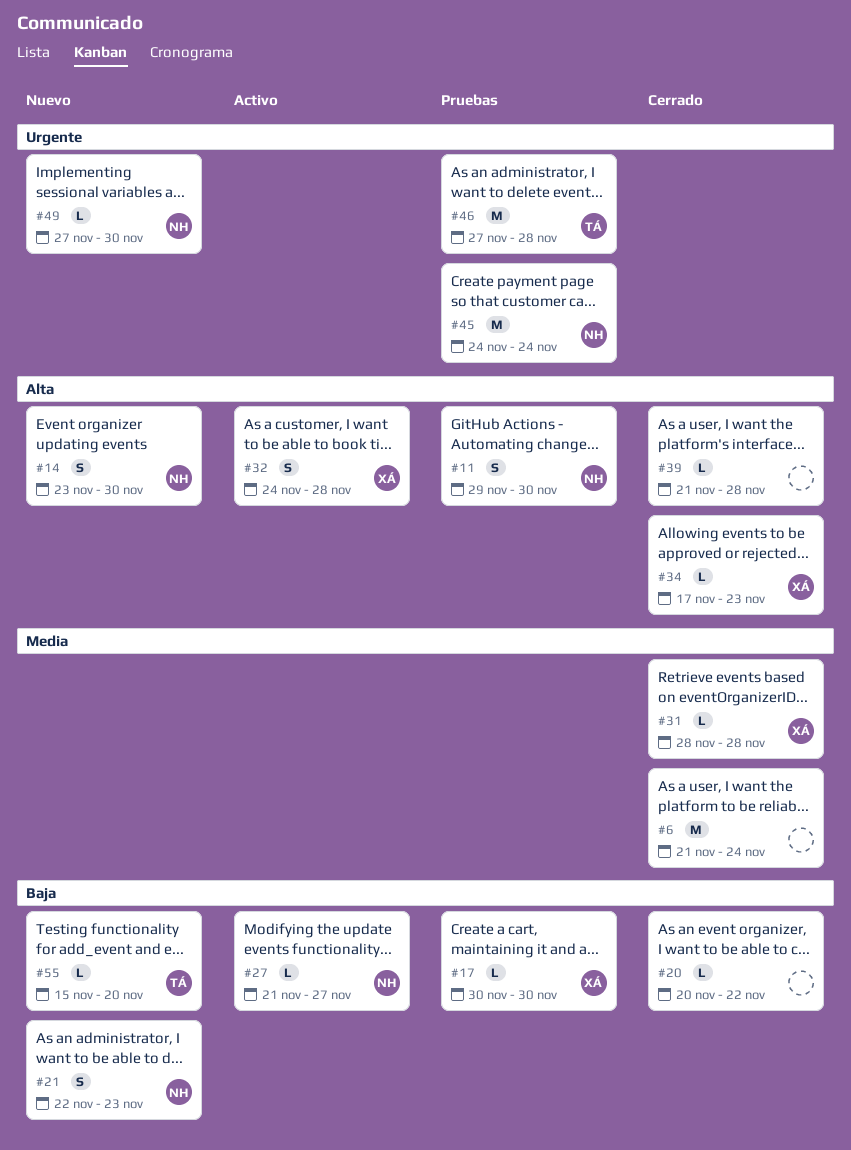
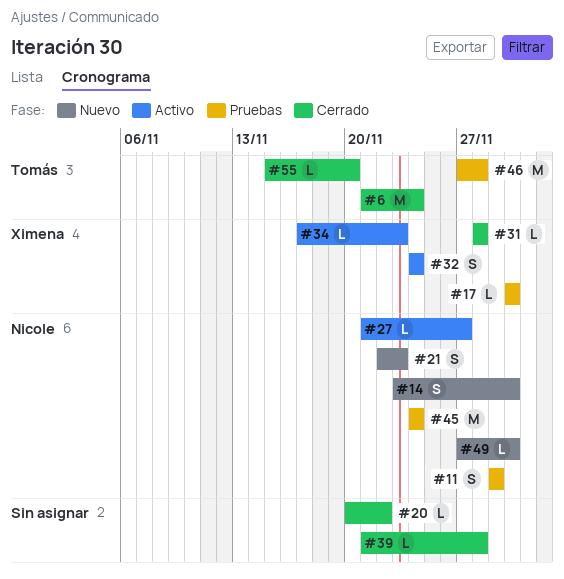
#6, owner: none -> Tomás
#11, due: Nov 30 -> Nov 29
#32, due: Nov 28 -> Nov 24
#34, status: Cerrado -> Activo
#55, status: Nuevo -> Cerrado

